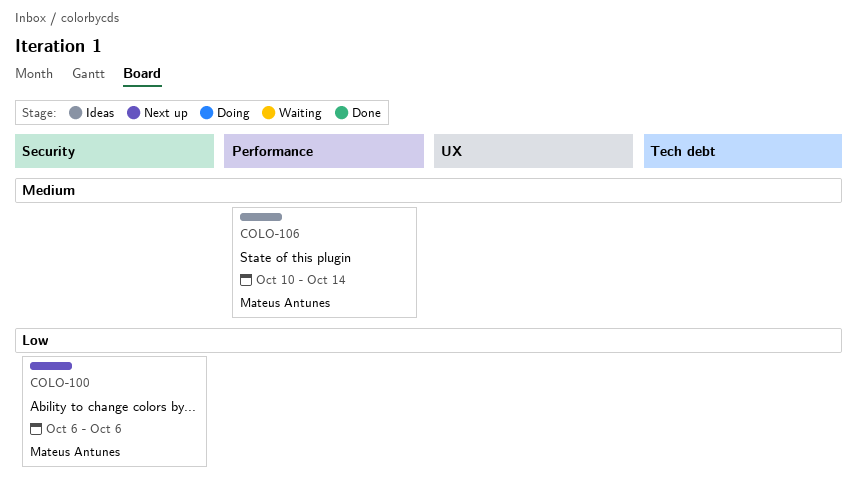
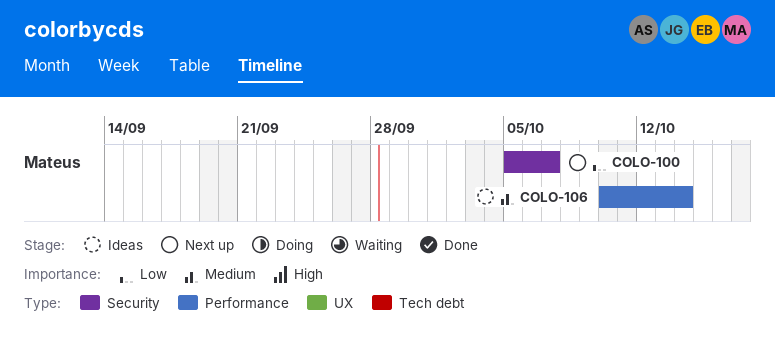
COLO-100, start: Oct 6 -> Oct 5
COLO-100, due: Oct 6 -> Oct 7

